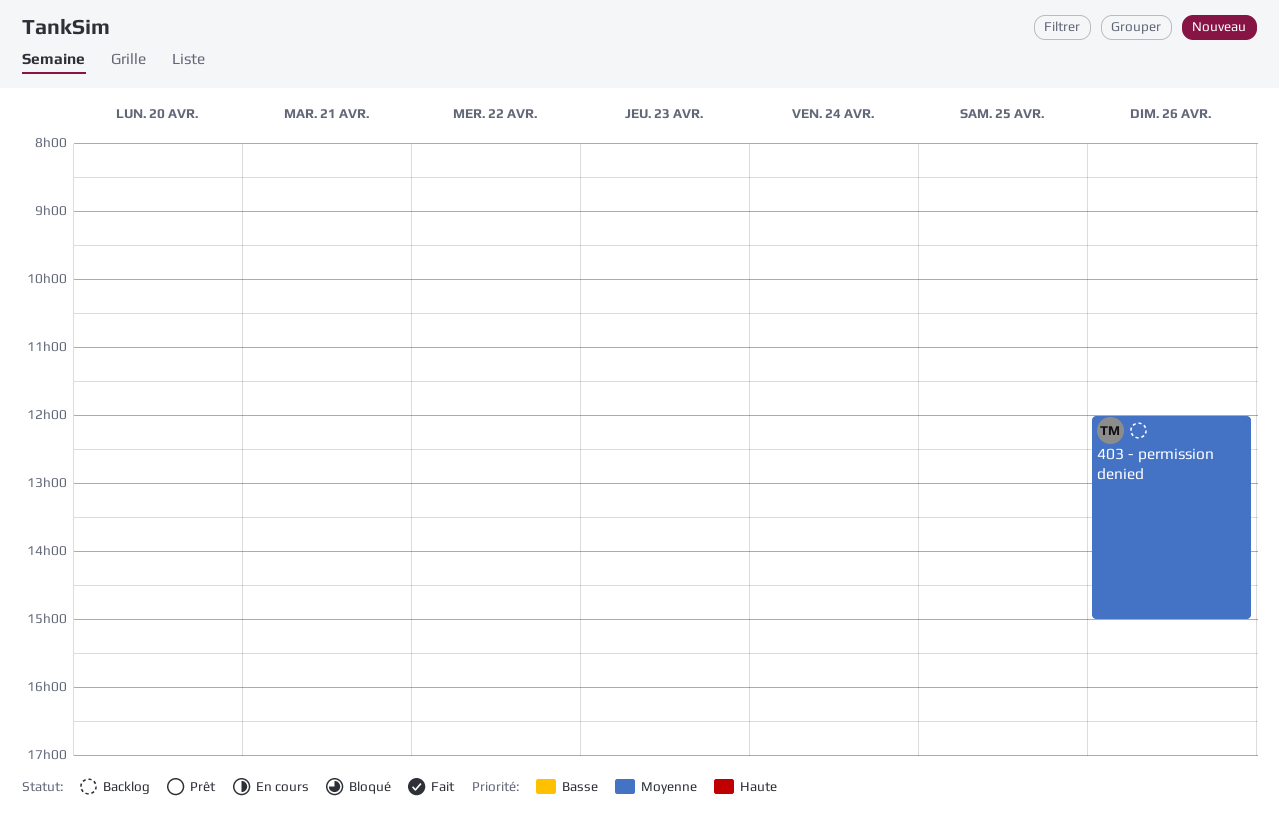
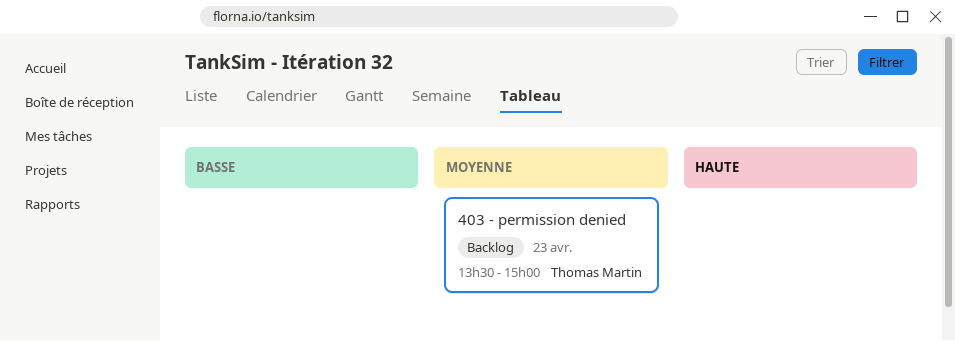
403 - permission denied, day: Apr 26 -> Apr 23
403 - permission denied, begins: 12:00 -> 13:30

